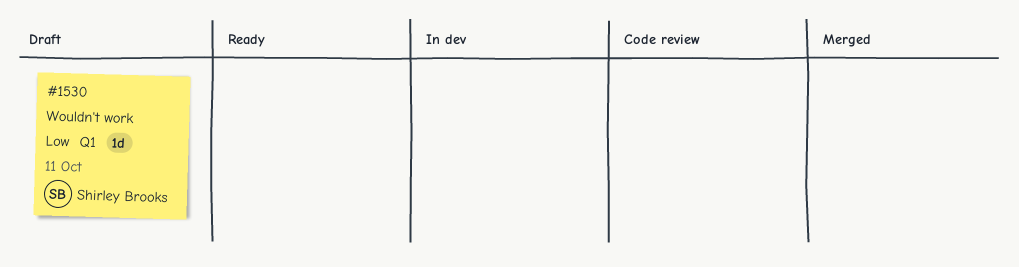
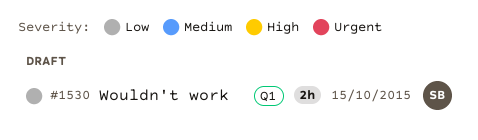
#1530, estimate: 1d -> 2h
#1530, due: Oct 11 -> Oct 15

